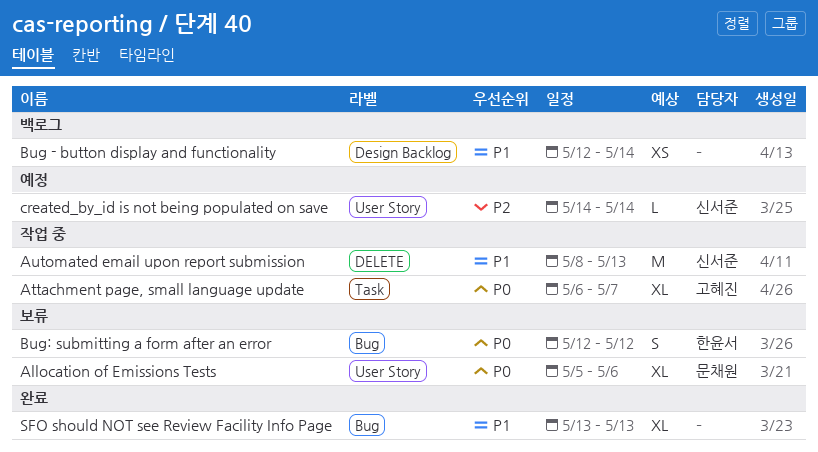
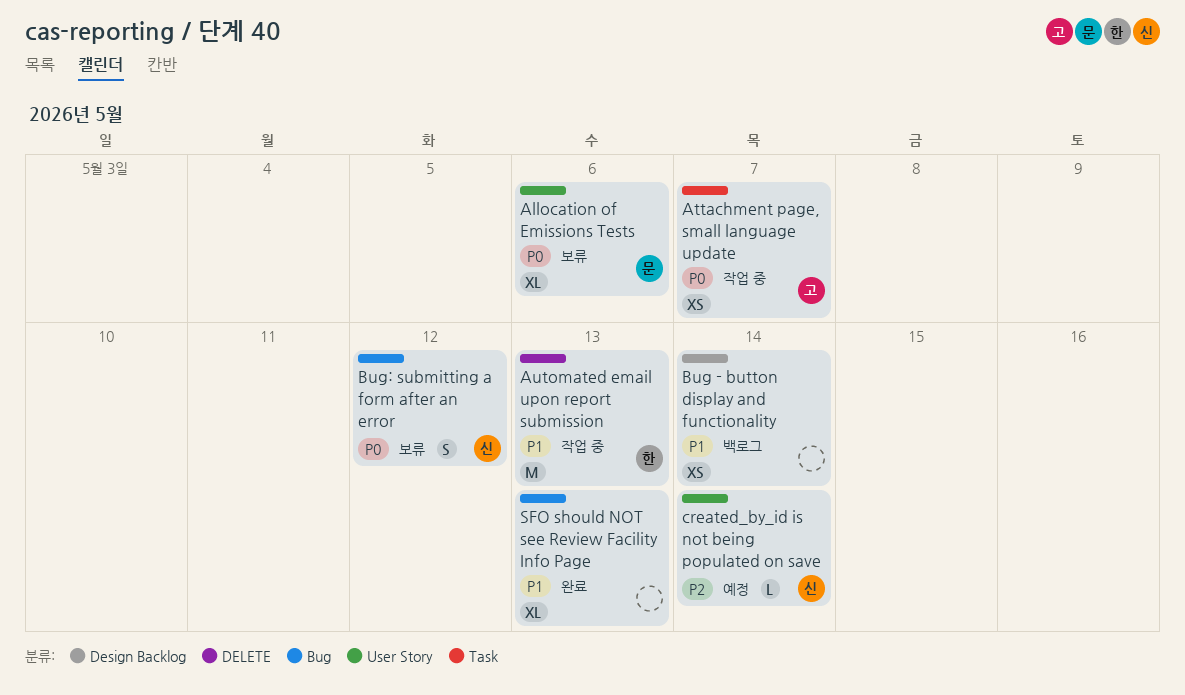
Attachment page, small language update, estimate: XL -> XS
Automated email upon report submission, owner: 신서준 -> 한윤서
Bug: submitting a form after an error, owner: 한윤서 -> 신서준

